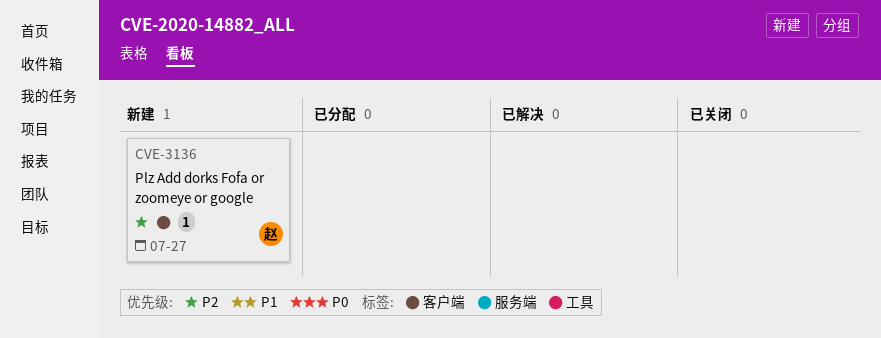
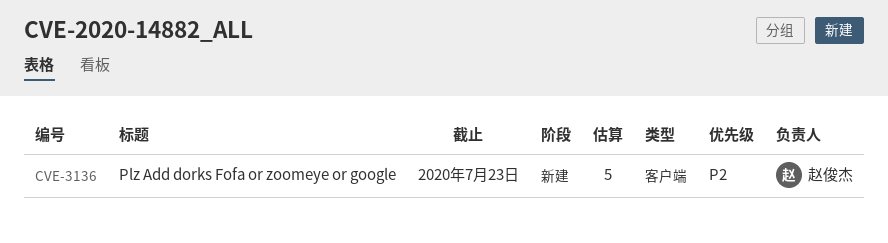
CVE-3136, estimate: 1 -> 5
CVE-3136, due: Jul 27 -> Jul 23

